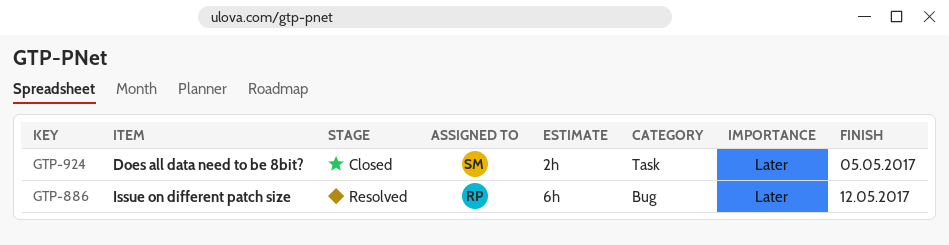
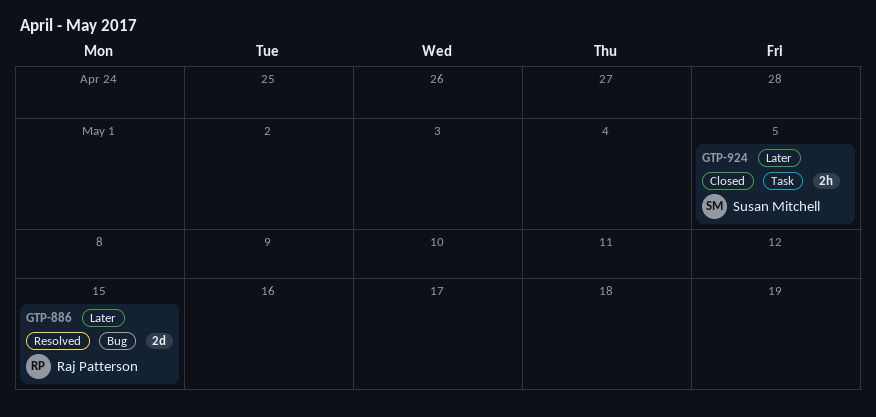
GTP-886, estimate: 6h -> 2d
GTP-886, due: May 12 -> May 15

